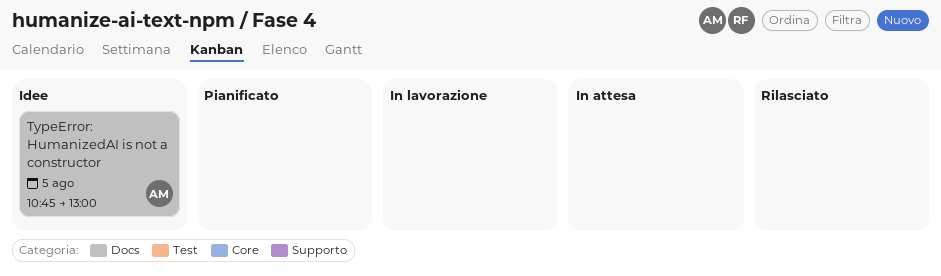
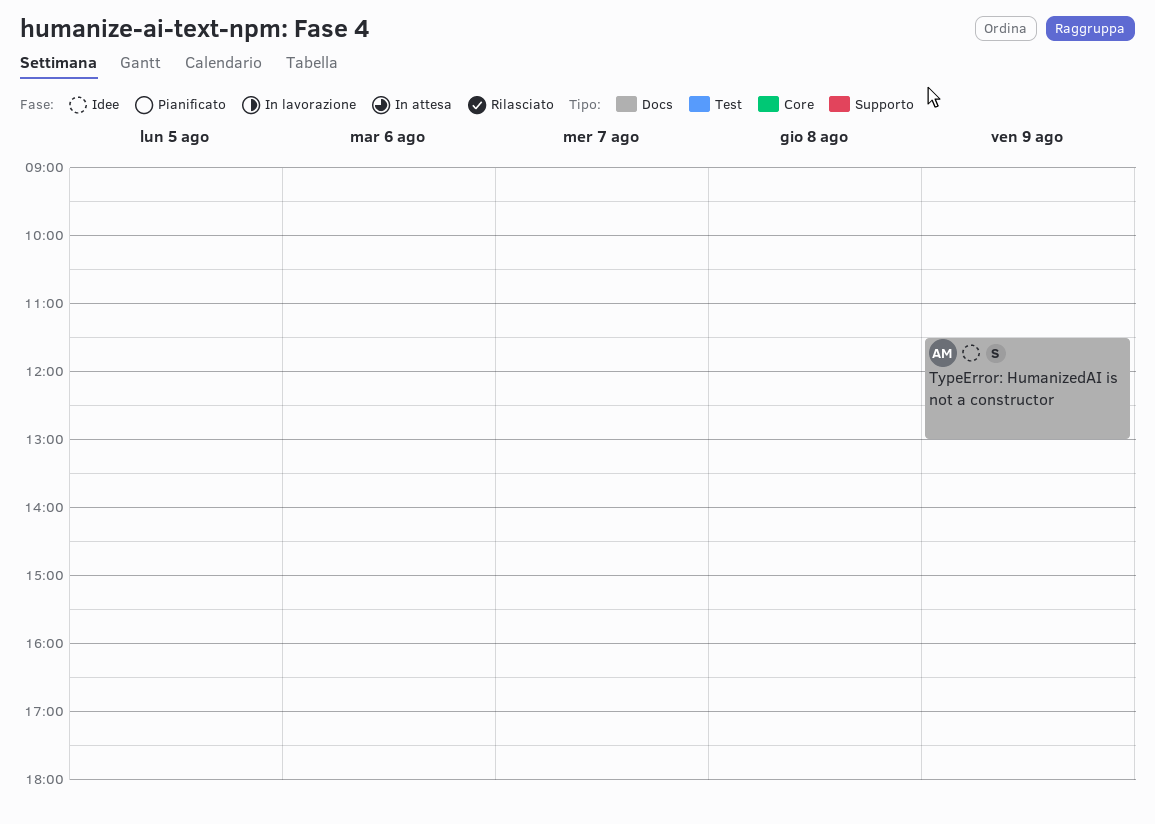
TypeError: HumanizedAI is not a constructor, day: Aug 5 -> Aug 9
TypeError: HumanizedAI is not a constructor, begins: 10:45 -> 11:30

